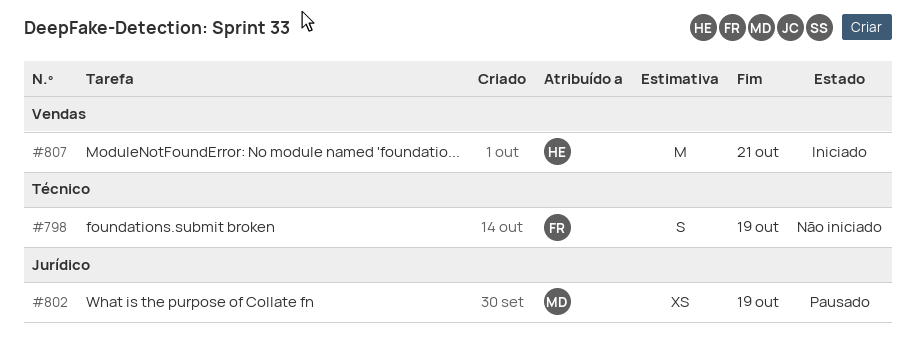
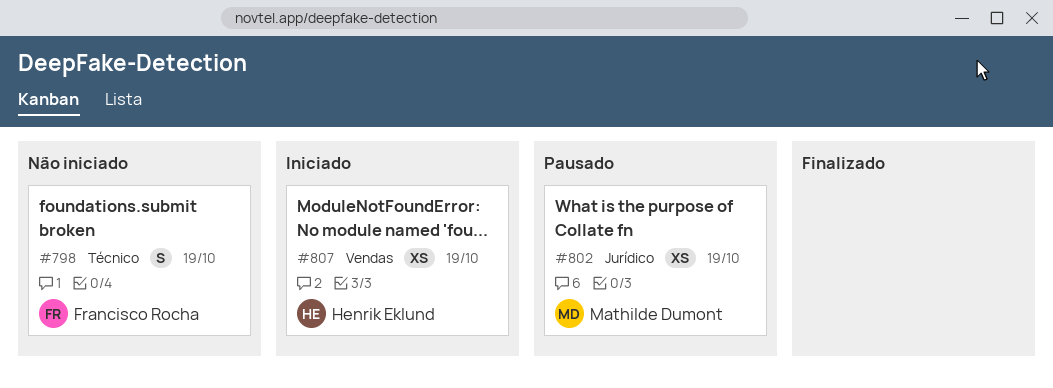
#807, estimate: M -> XS
#807, due: Oct 21 -> Oct 19

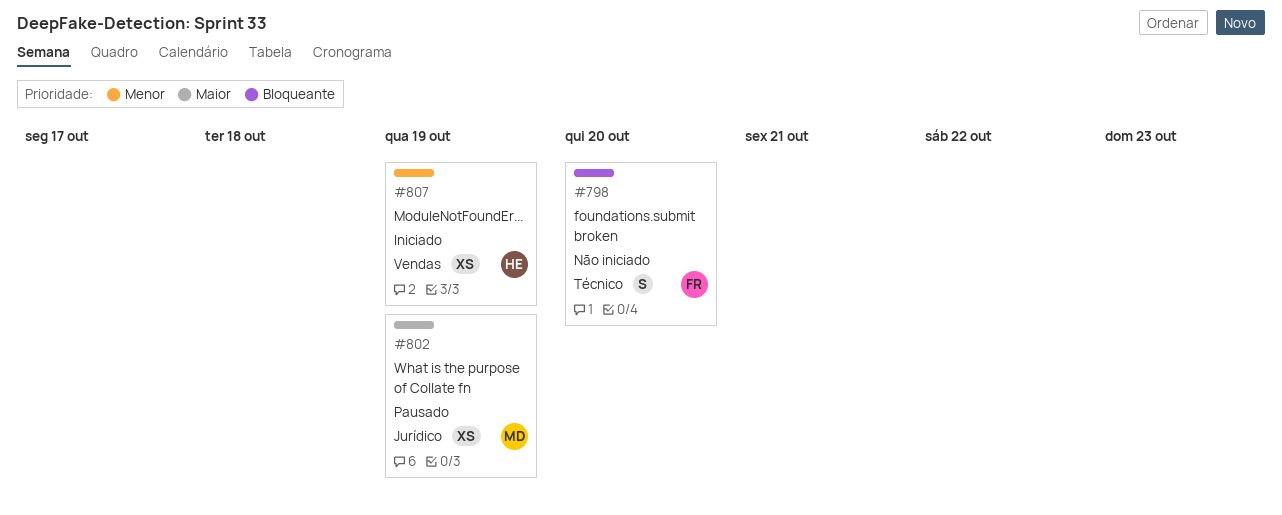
#798, due: Oct 19 -> Oct 20

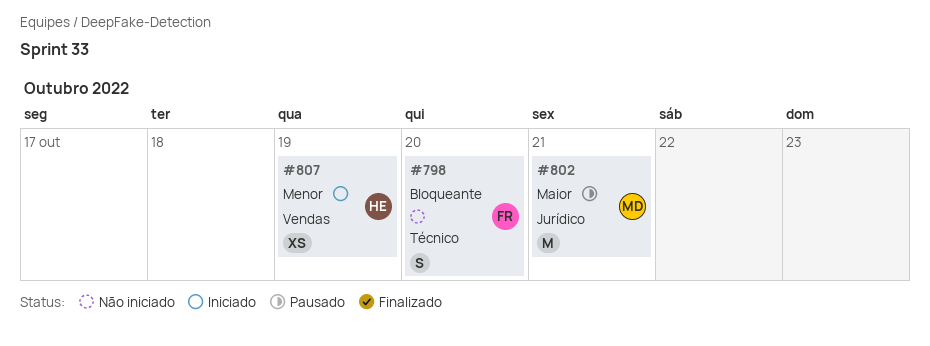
#802, estimate: XS -> M
#802, due: Oct 19 -> Oct 21

